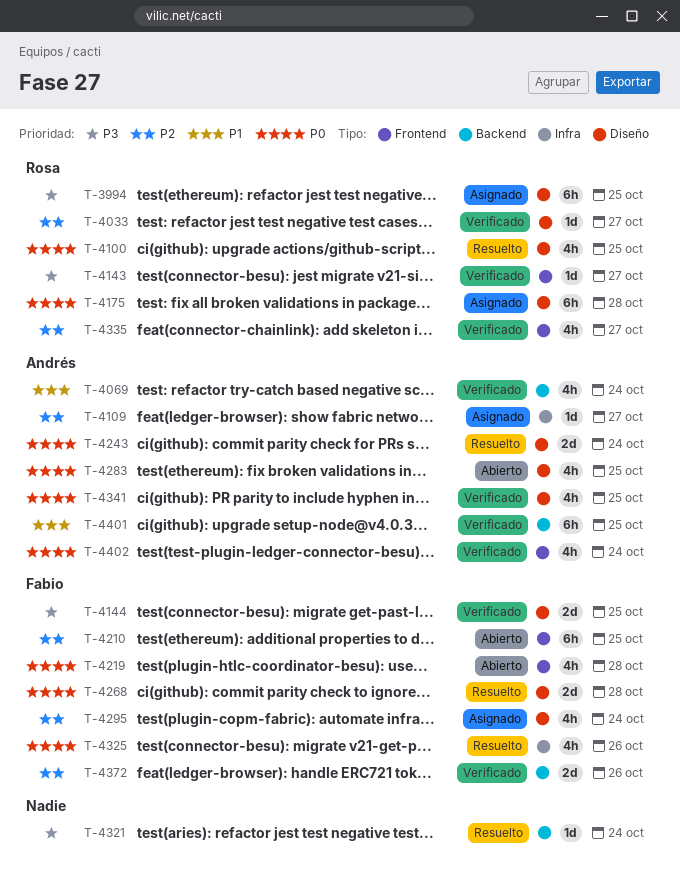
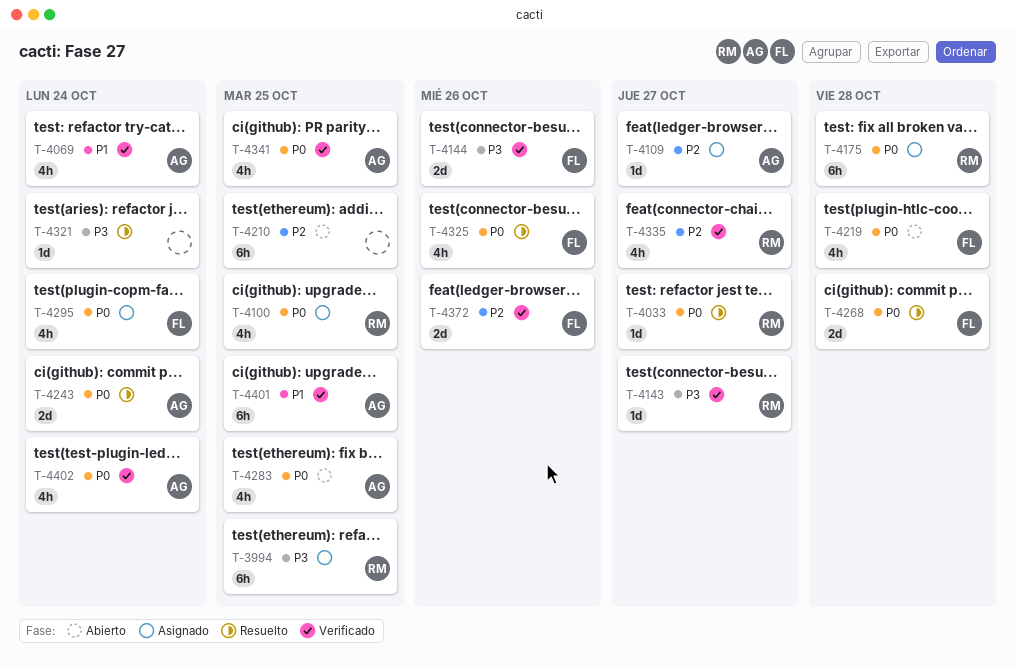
T-4033, status: Verificado -> Resuelto
T-4033, priority: P2 -> P0
T-4100, status: Resuelto -> Asignado
T-4144, due: Oct 25 -> Oct 26
T-4210, owner: Fabio -> none
T-4295, priority: P2 -> P0

